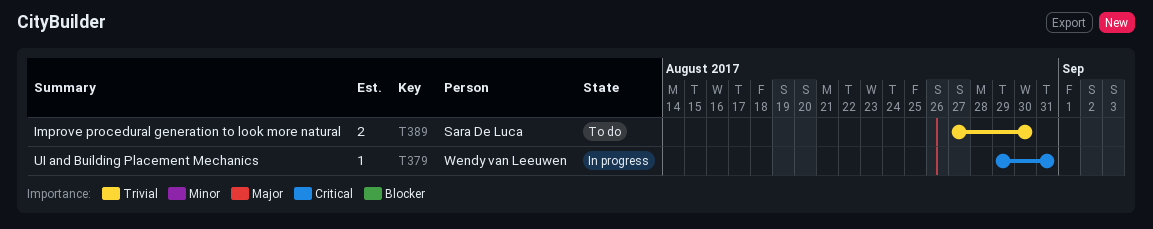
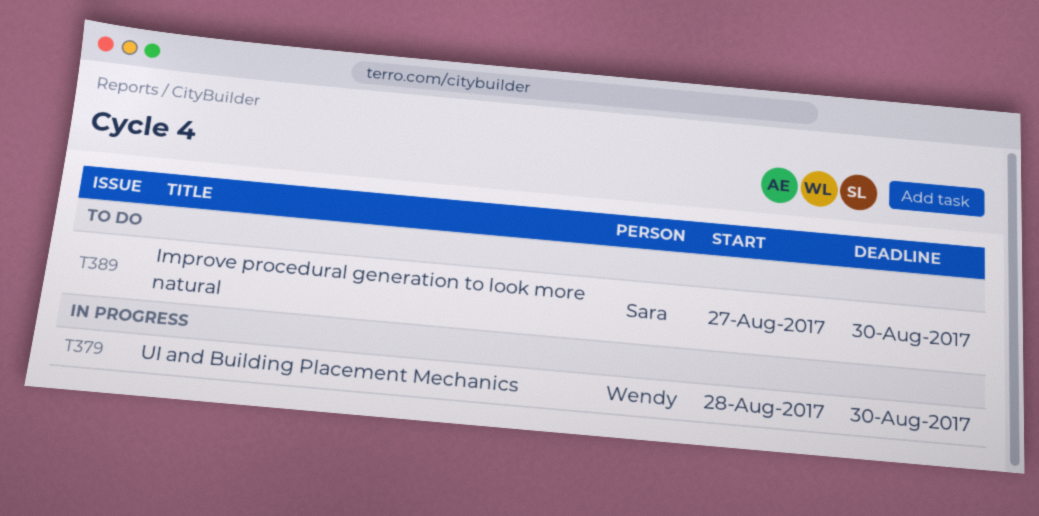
T379, start: Aug 29 -> Aug 28
T379, due: Aug 31 -> Aug 30

